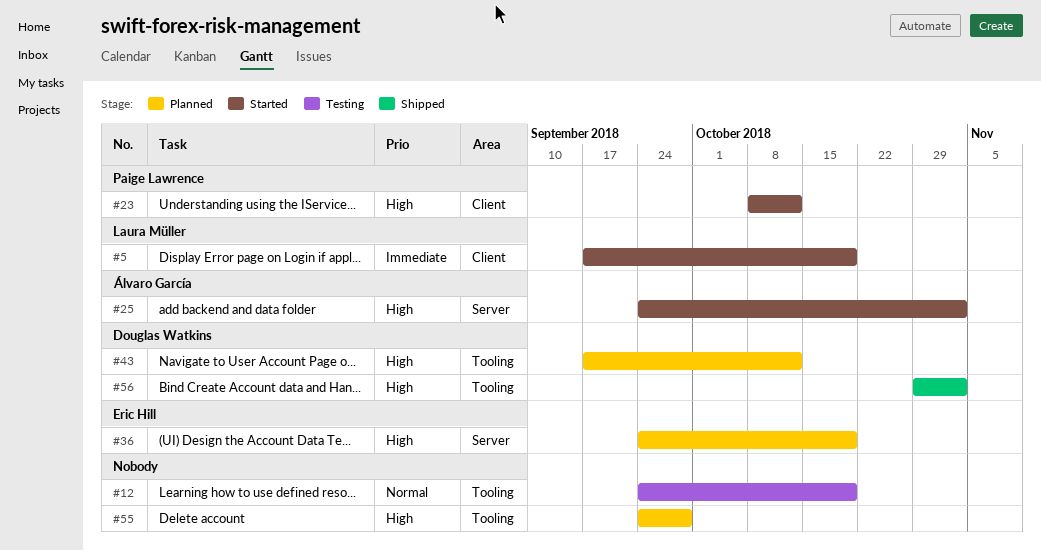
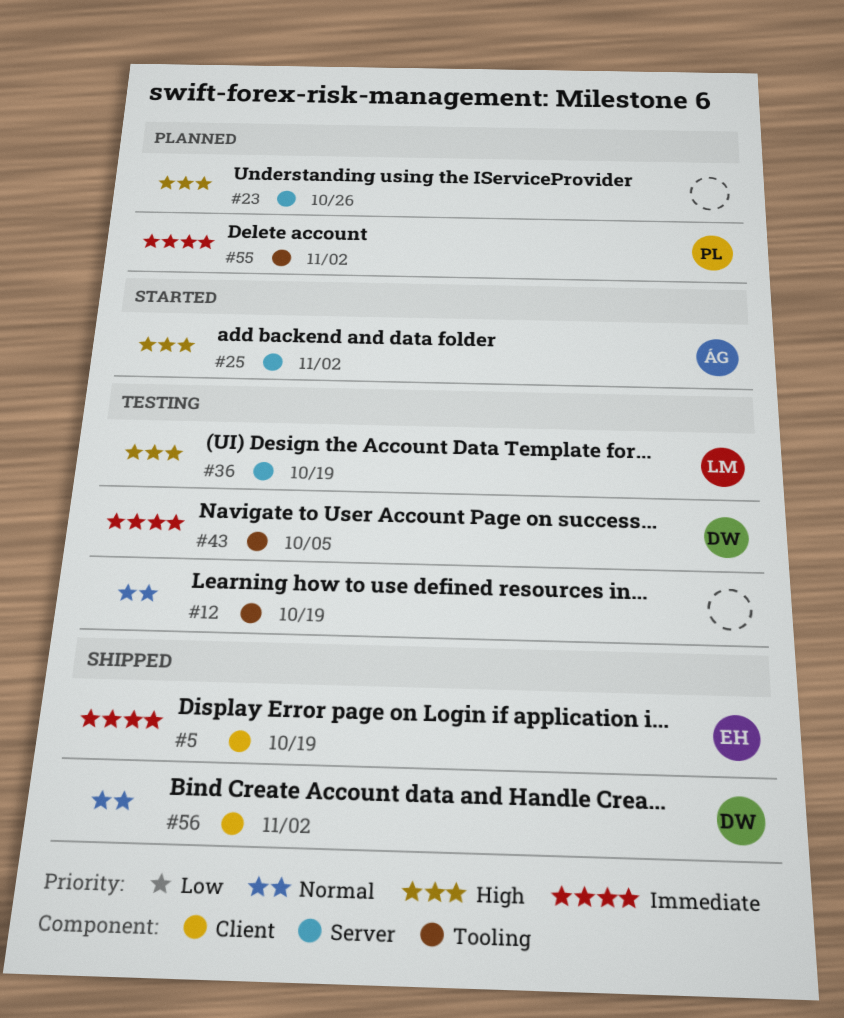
#5, status: Started -> Shipped
#5, owner: Laura Müller -> Eric Hill
#23, status: Started -> Planned
#23, owner: Paige Lawrence -> none
#23, label: Client -> Server
#23, due: Oct 12 -> Oct 26
#36, status: Planned -> Testing
#36, owner: Eric Hill -> Laura Müller
#43, status: Planned -> Testing
#43, priority: High -> Immediate
#43, due: Oct 12 -> Oct 5
#55, owner: none -> Paige Lawrence
#55, priority: High -> Immediate
#55, due: Sep 28 -> Nov 2
#56, priority: High -> Normal
#56, label: Tooling -> Client

